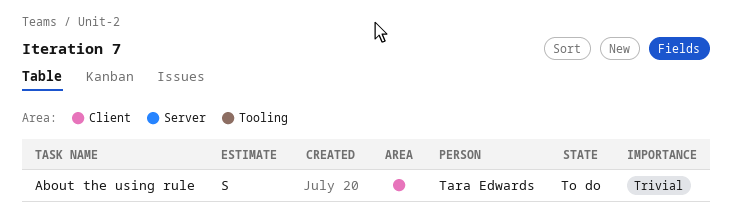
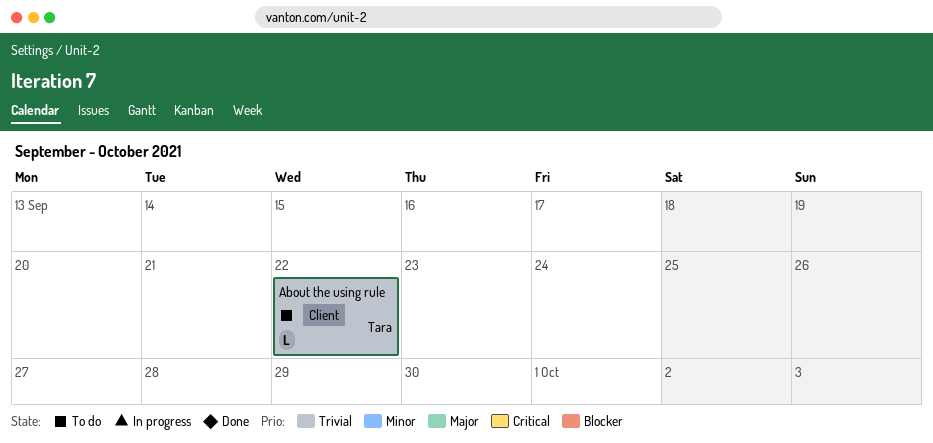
About the using rule, estimate: S -> L

